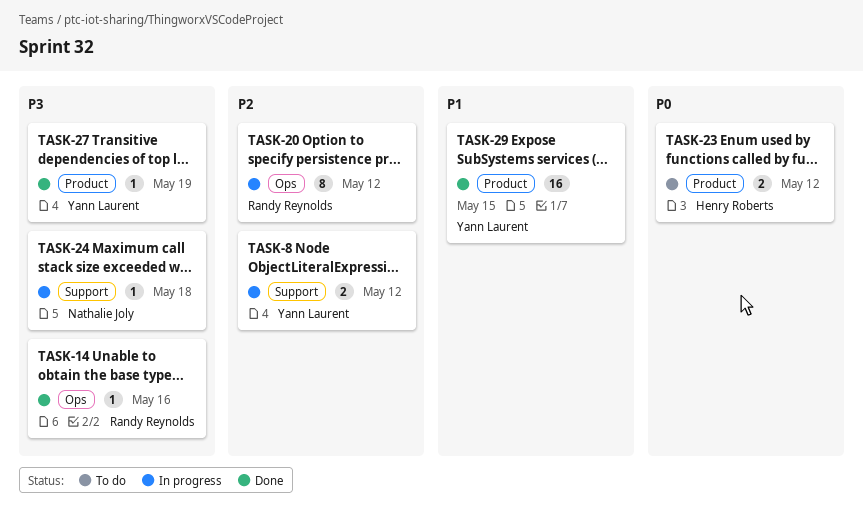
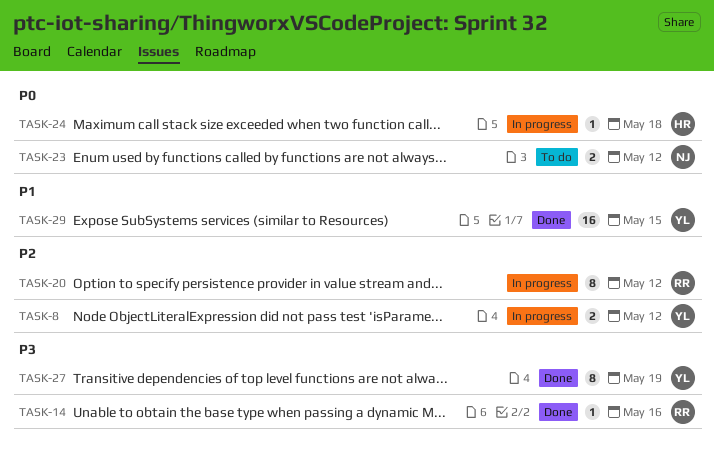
TASK-23, owner: Henry Roberts -> Nathalie Joly
TASK-24, owner: Nathalie Joly -> Henry Roberts
TASK-24, priority: P3 -> P0
TASK-27, estimate: 1 -> 8

